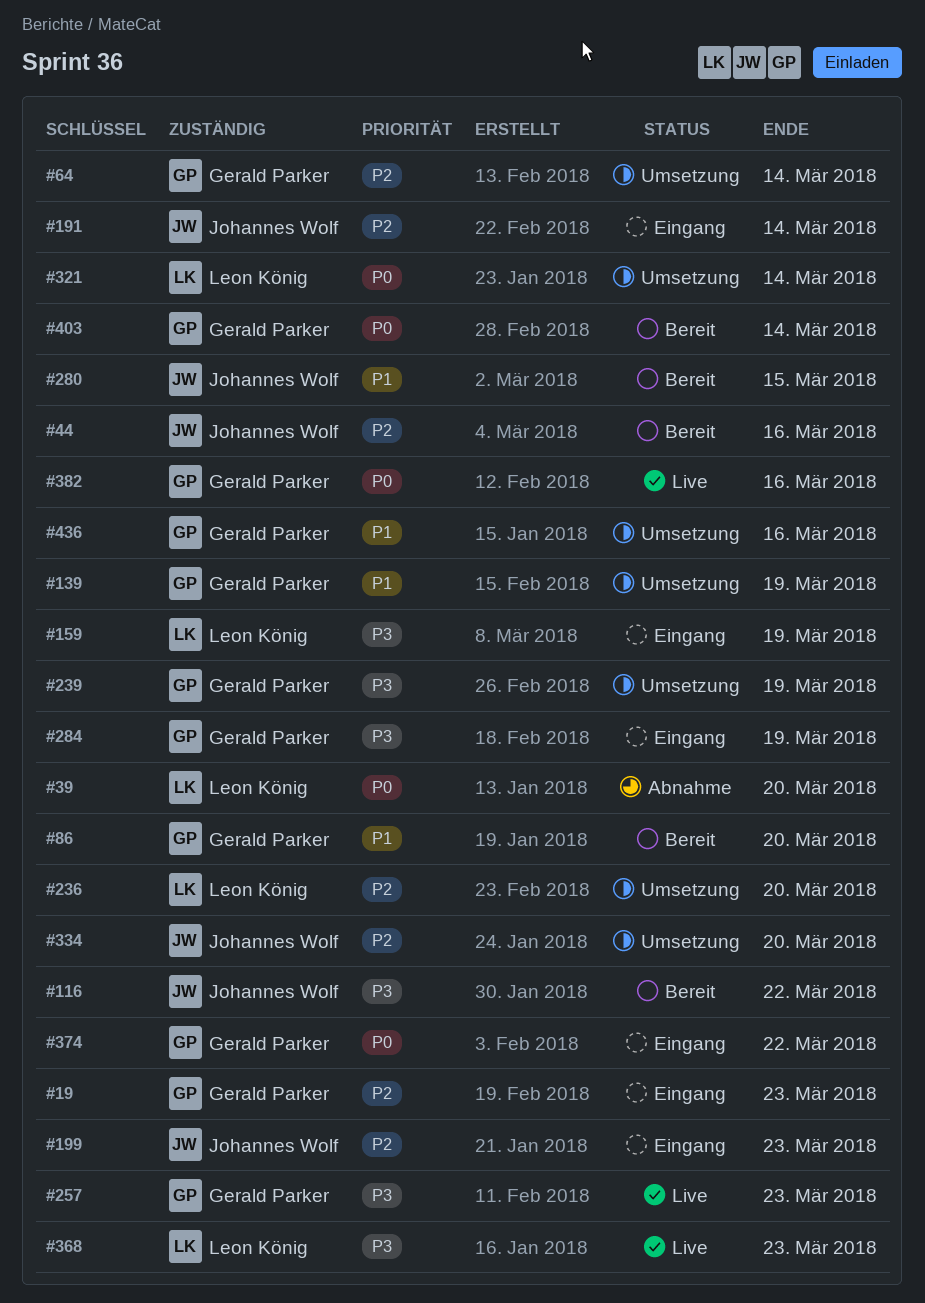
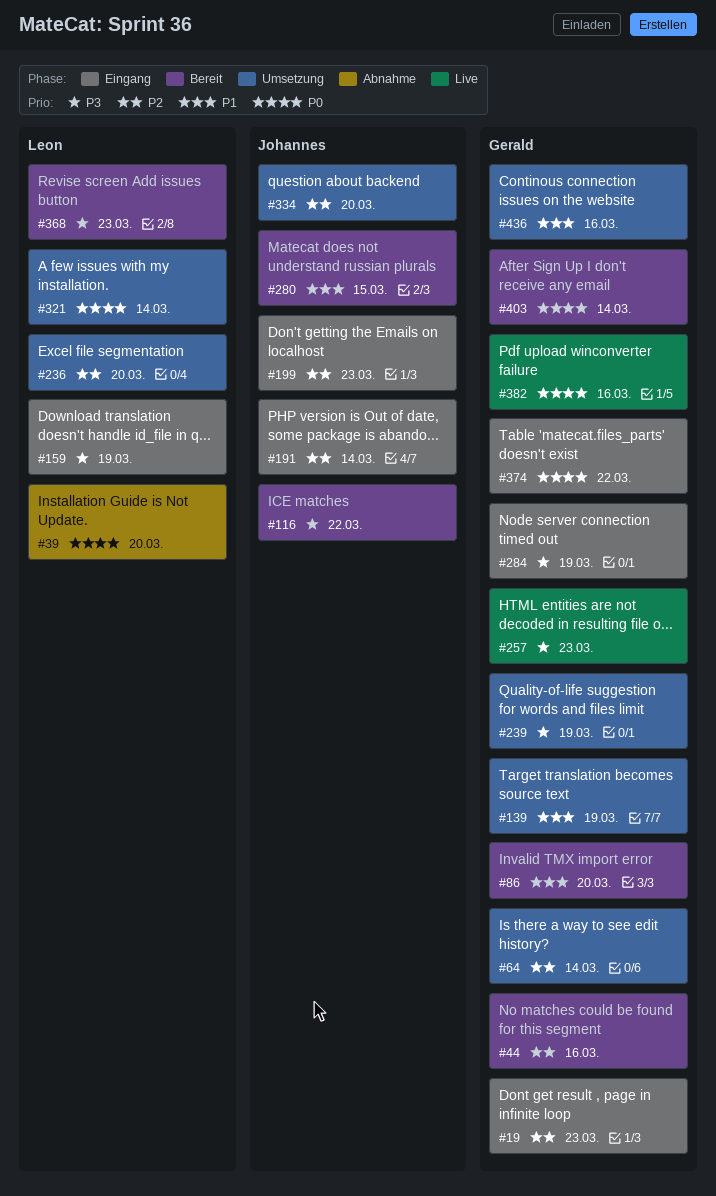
#44, owner: Johannes Wolf -> Gerald Parker
#368, status: Live -> Bereit

